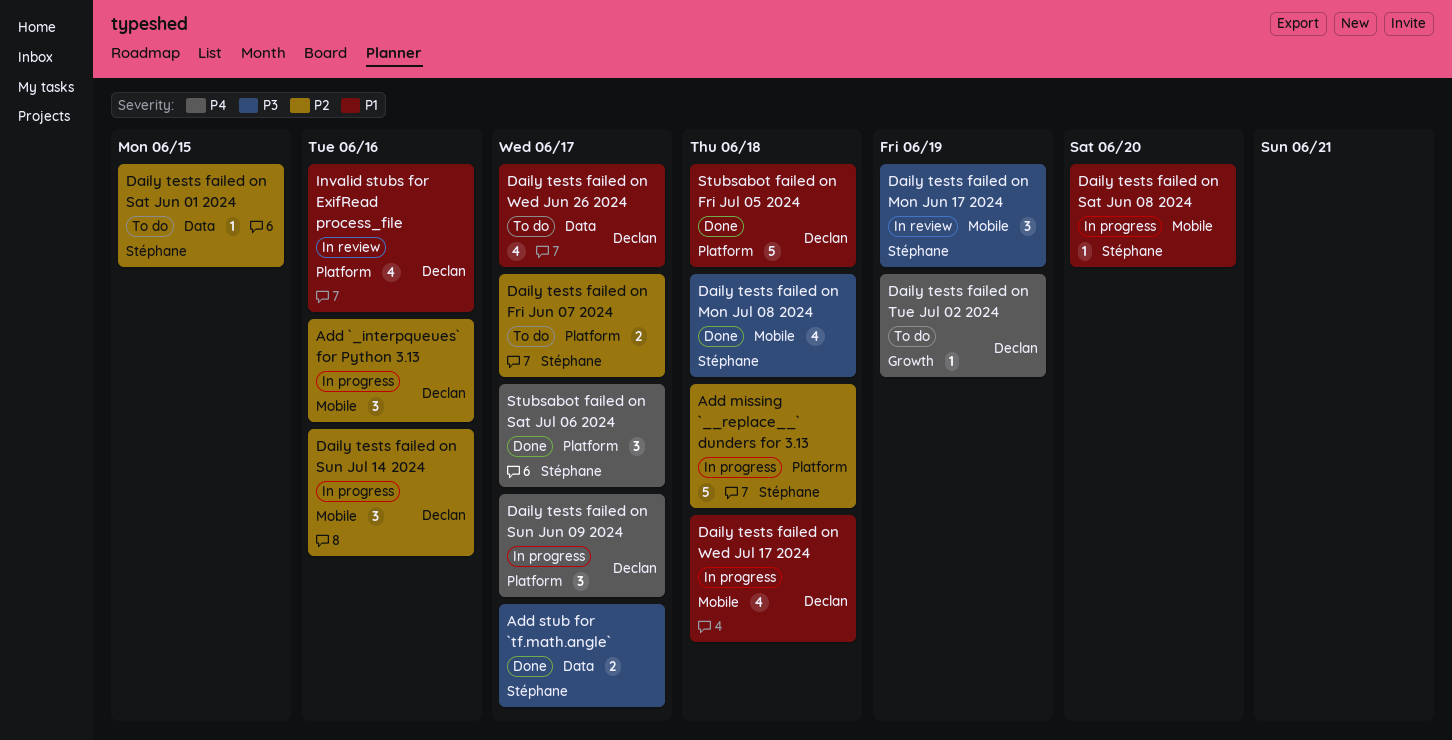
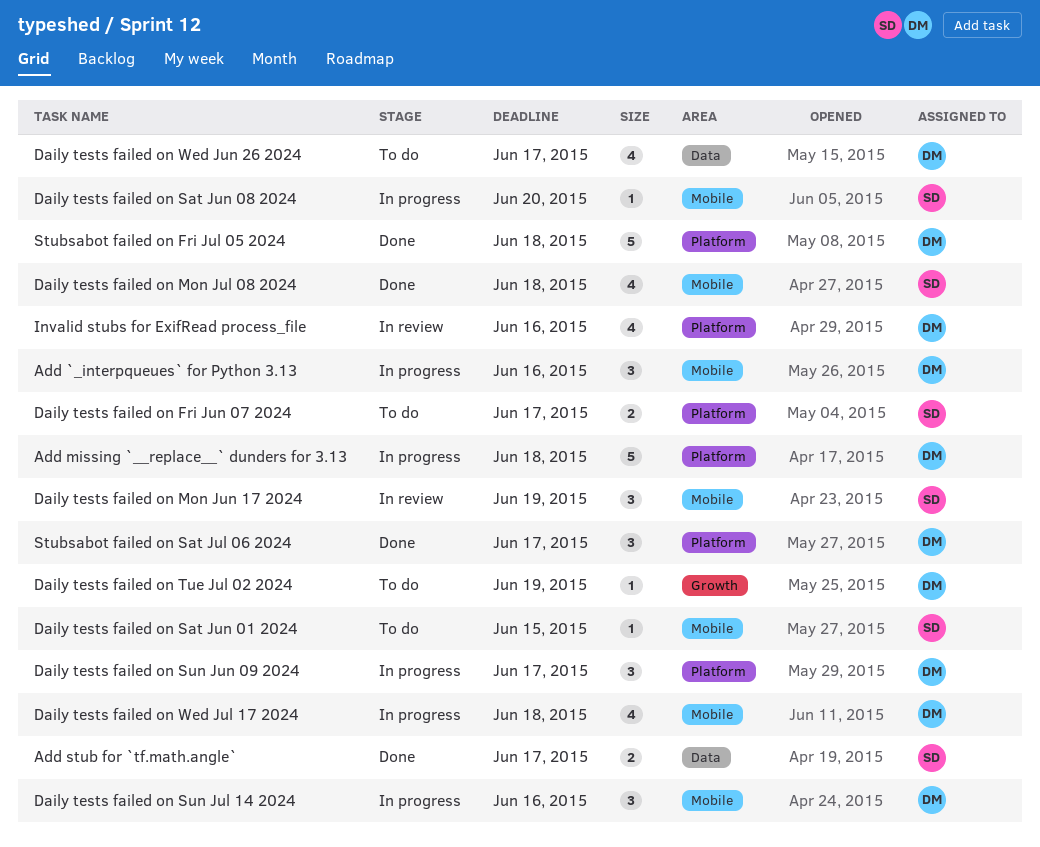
Add missing `__replace__` dunders for 3.13, owner: Stéphane -> Declan
Daily tests failed on Sat Jun 01 2024, label: Data -> Mobile
Stubsabot failed on Sat Jul 06 2024, owner: Stéphane -> Declan

